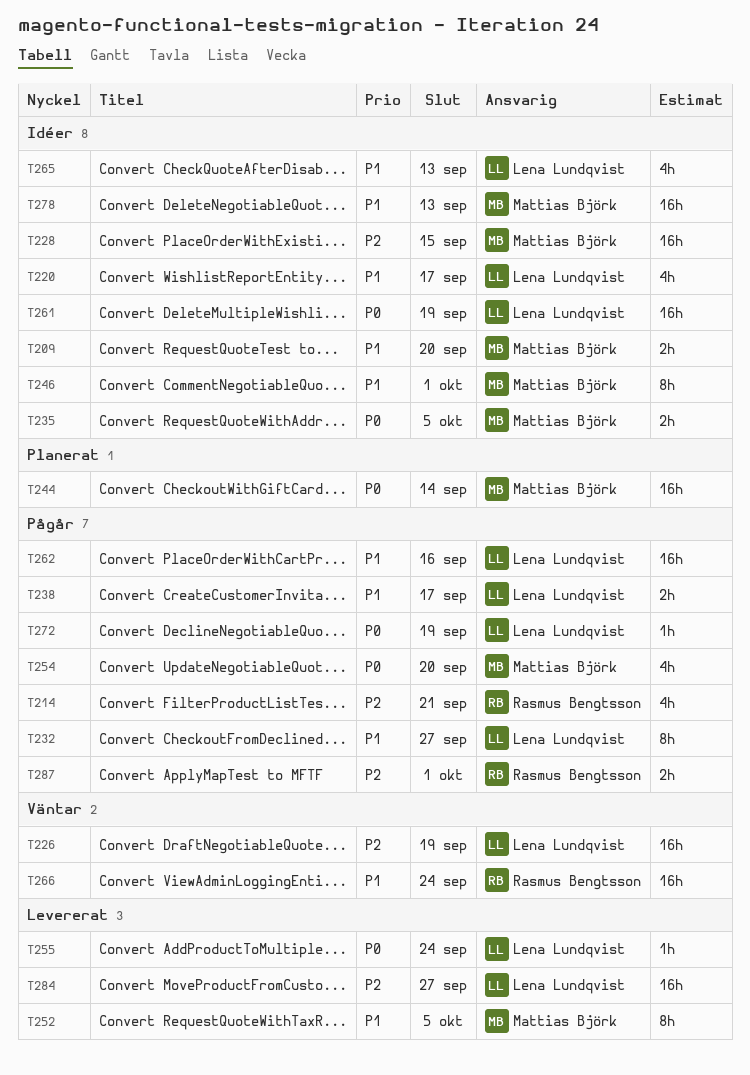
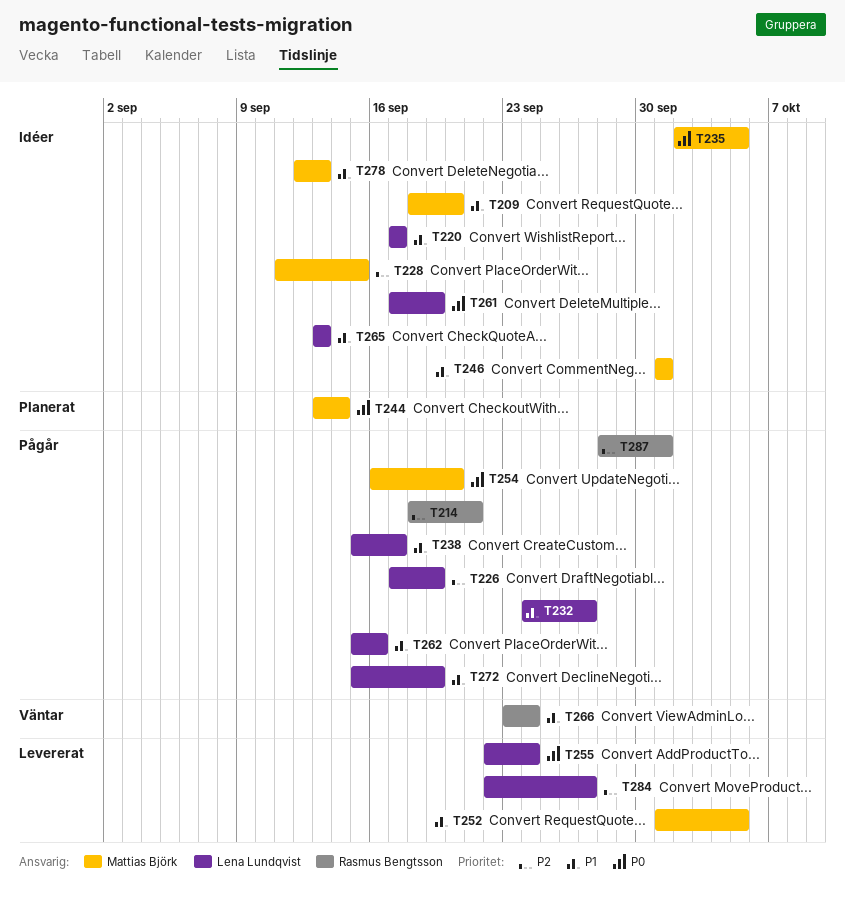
T226, status: Väntar -> Pågår
T272, priority: P0 -> P1

